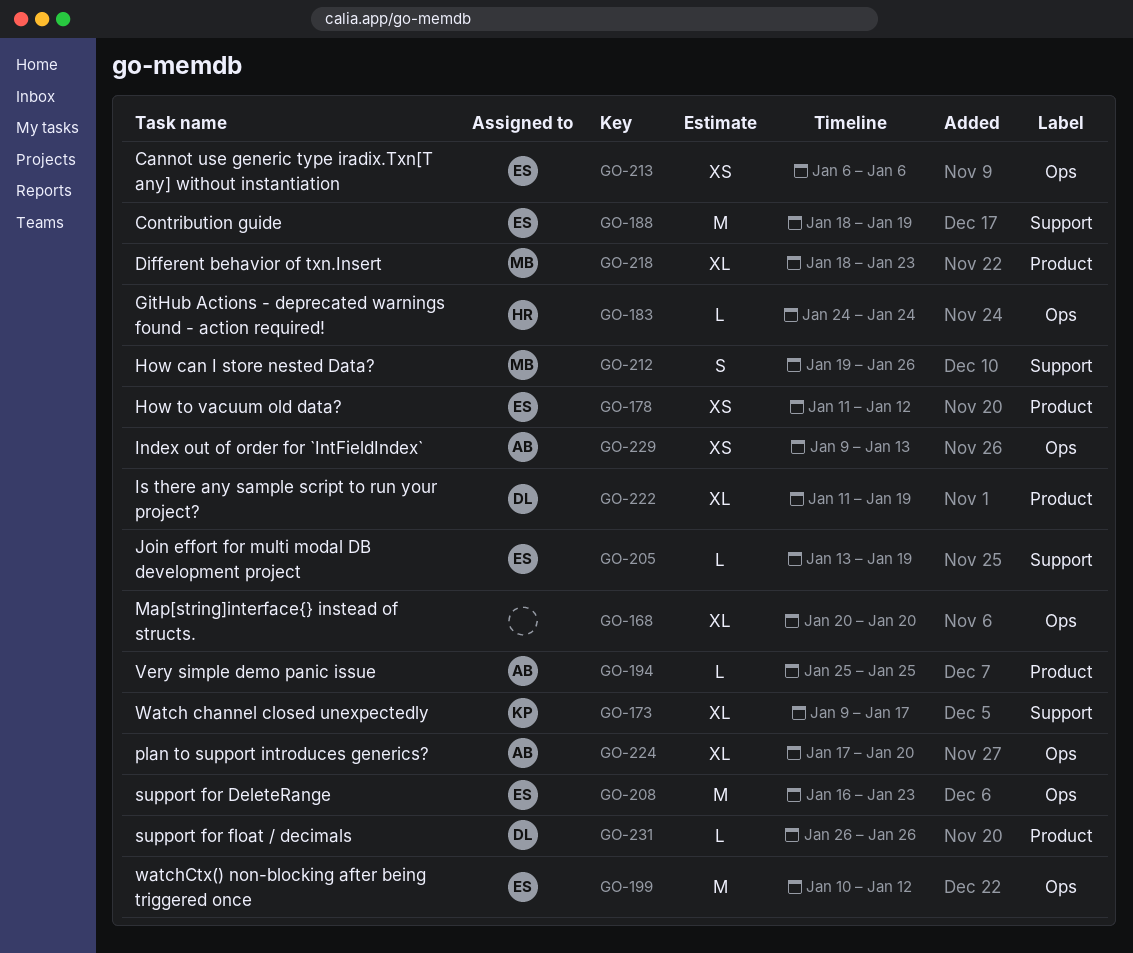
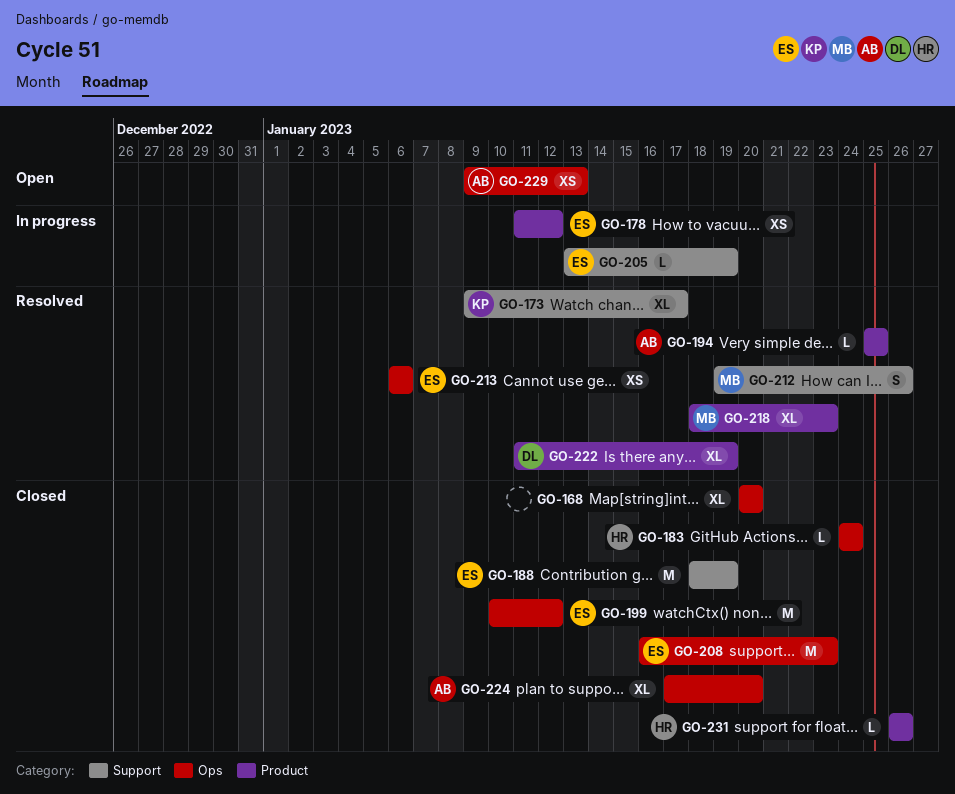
GO-231, owner: DL -> HR

